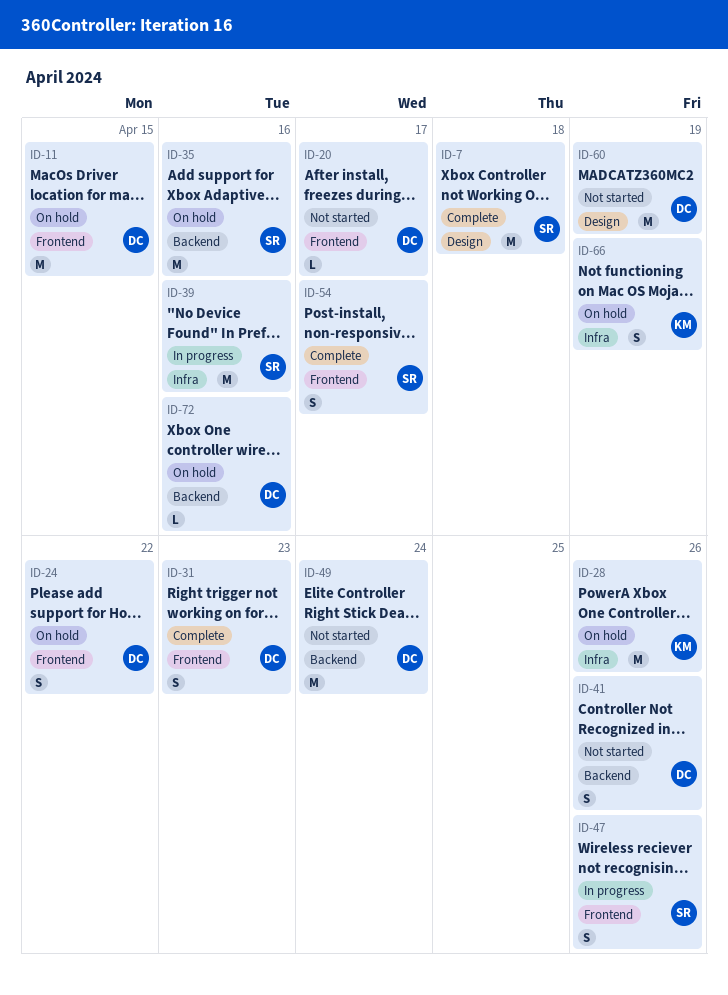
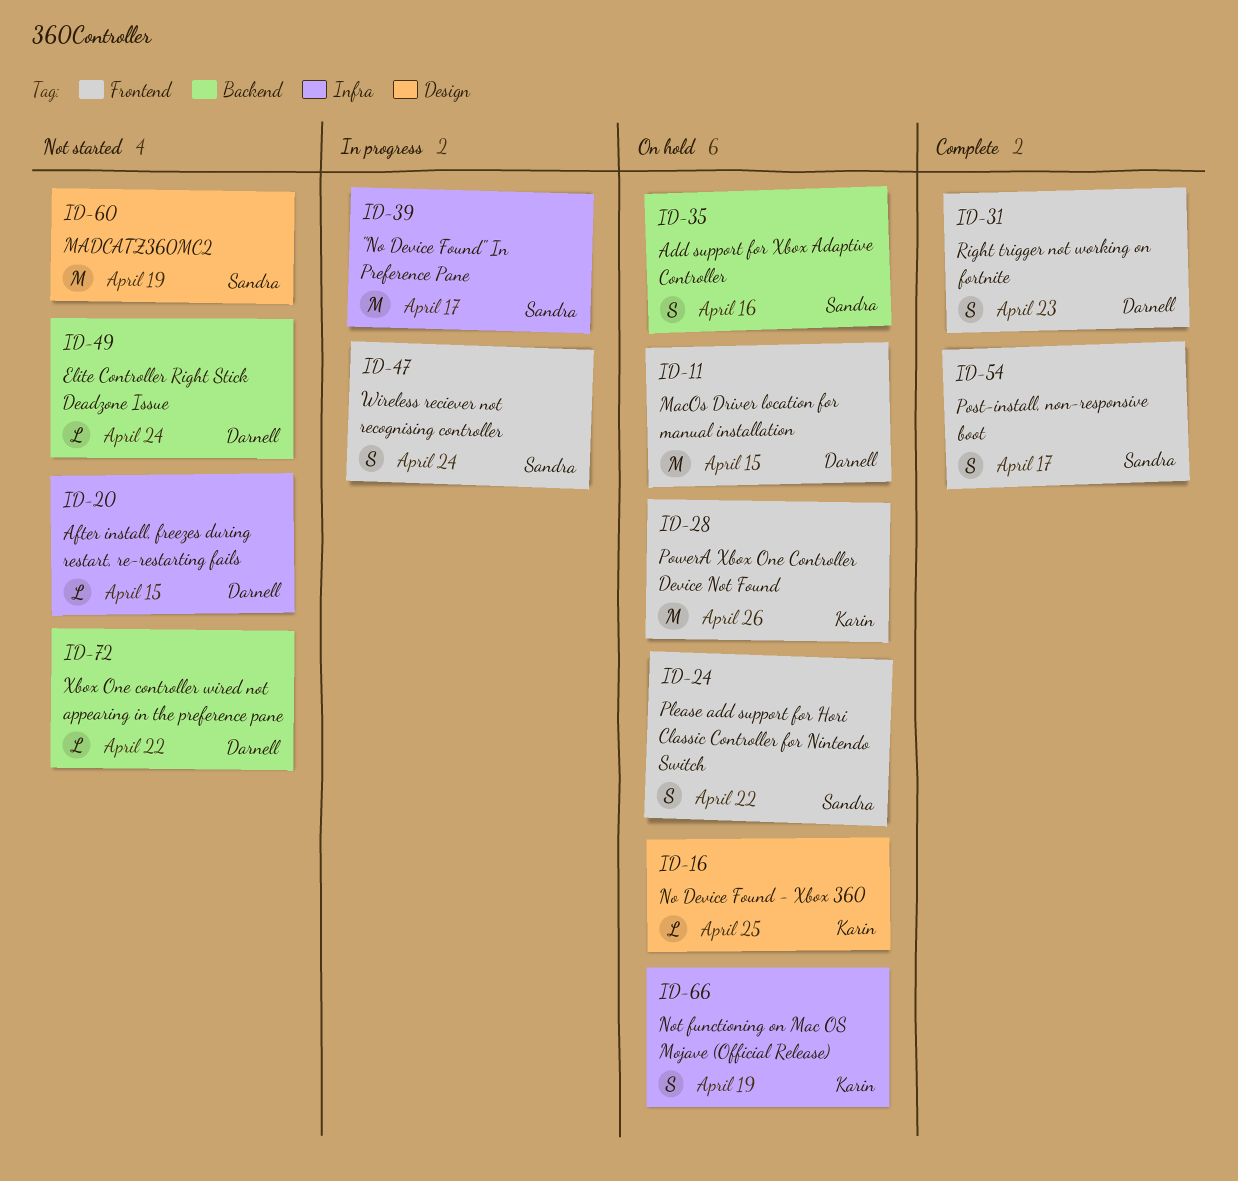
ID-7: present -> none
ID-16: none -> present
ID-20, label: Frontend -> Infra
ID-20, due: Apr 17 -> Apr 15
ID-24, owner: Darnell -> Sandra
ID-28, label: Infra -> Frontend
ID-35, estimate: M -> S
ID-39, due: Apr 16 -> Apr 17
ID-41: present -> none
ID-47, due: Apr 26 -> Apr 24
ID-49, estimate: M -> L
ID-60, owner: Darnell -> Sandra
ID-72, status: On hold -> Not started
ID-72, due: Apr 16 -> Apr 22

